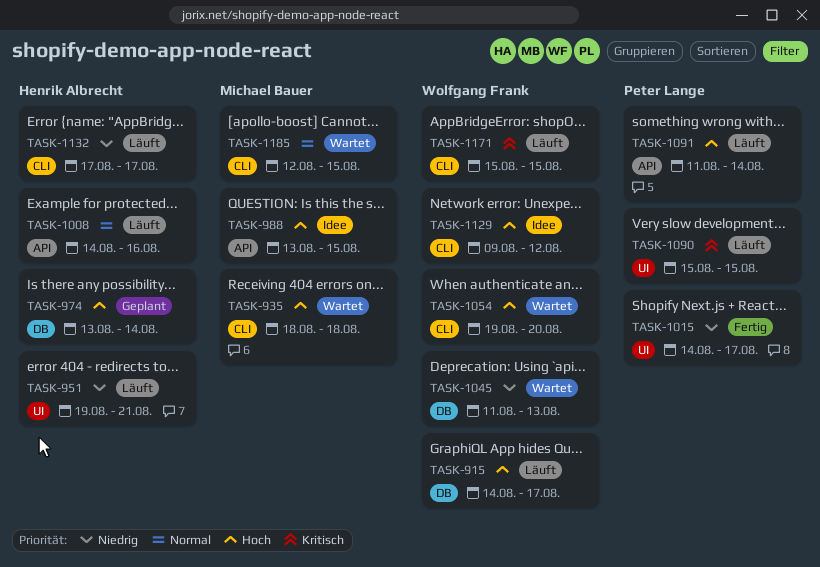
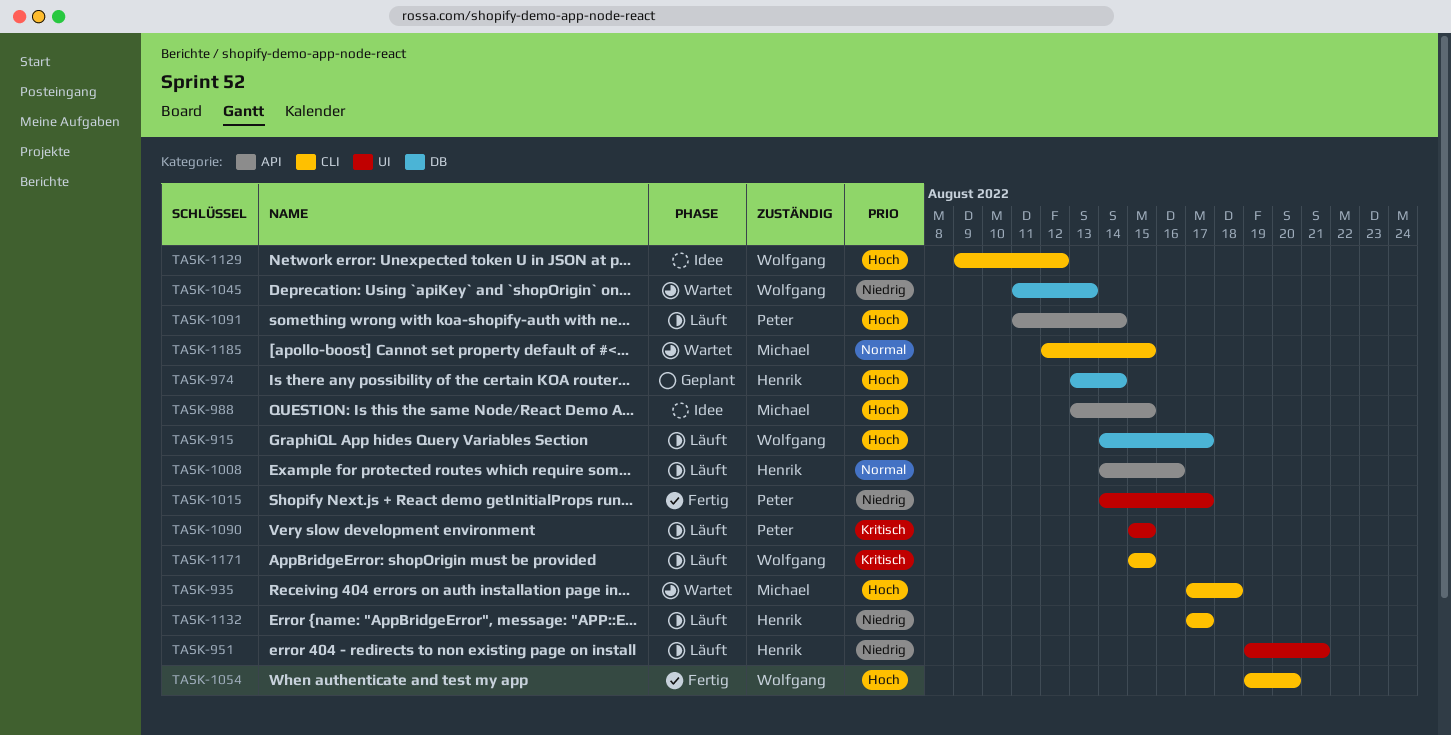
TASK-935, start: Aug 18 -> Aug 17
TASK-1054, status: Wartet -> Fertig

